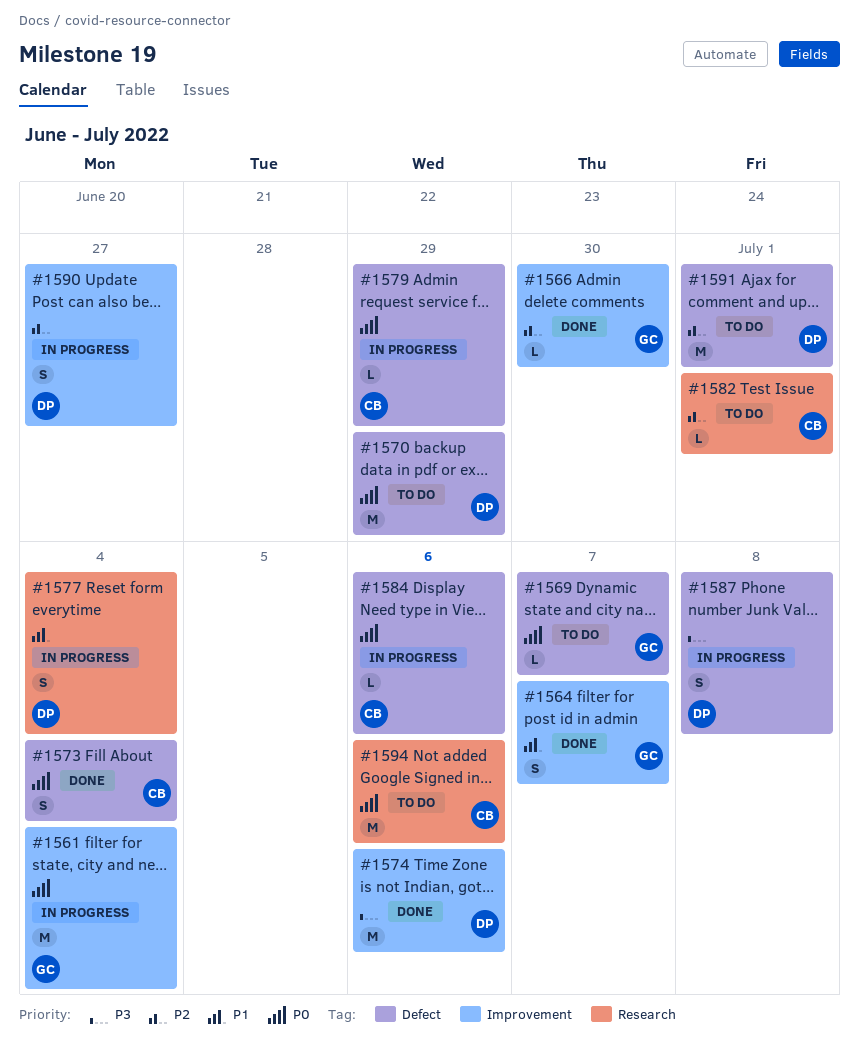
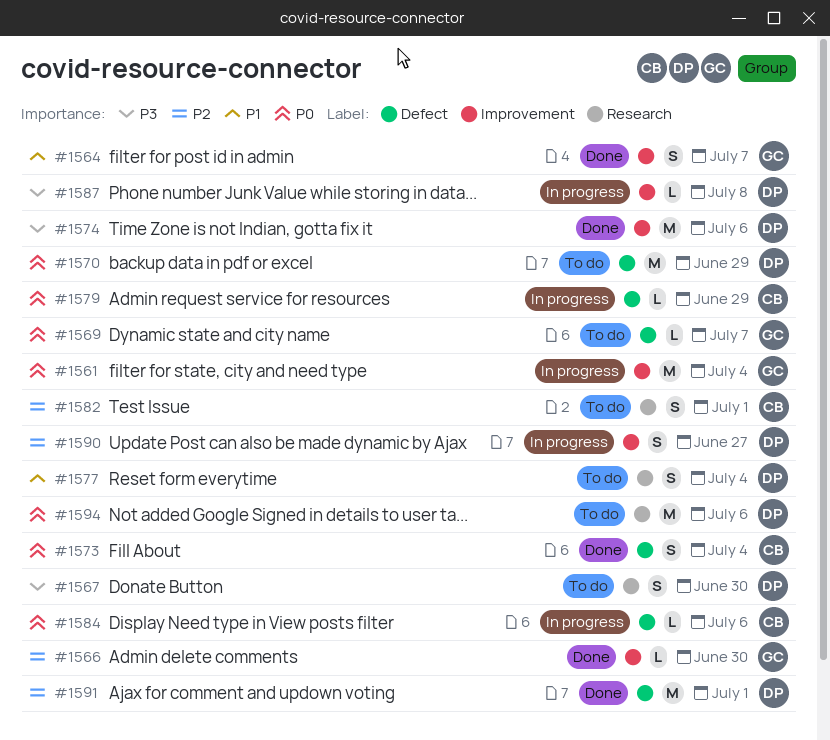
#1567: none -> present
#1577, status: In progress -> To do
#1582, estimate: L -> S
#1587, label: Defect -> Improvement
#1587, estimate: S -> L
#1591, status: To do -> Done
#1594, owner: CB -> DP

